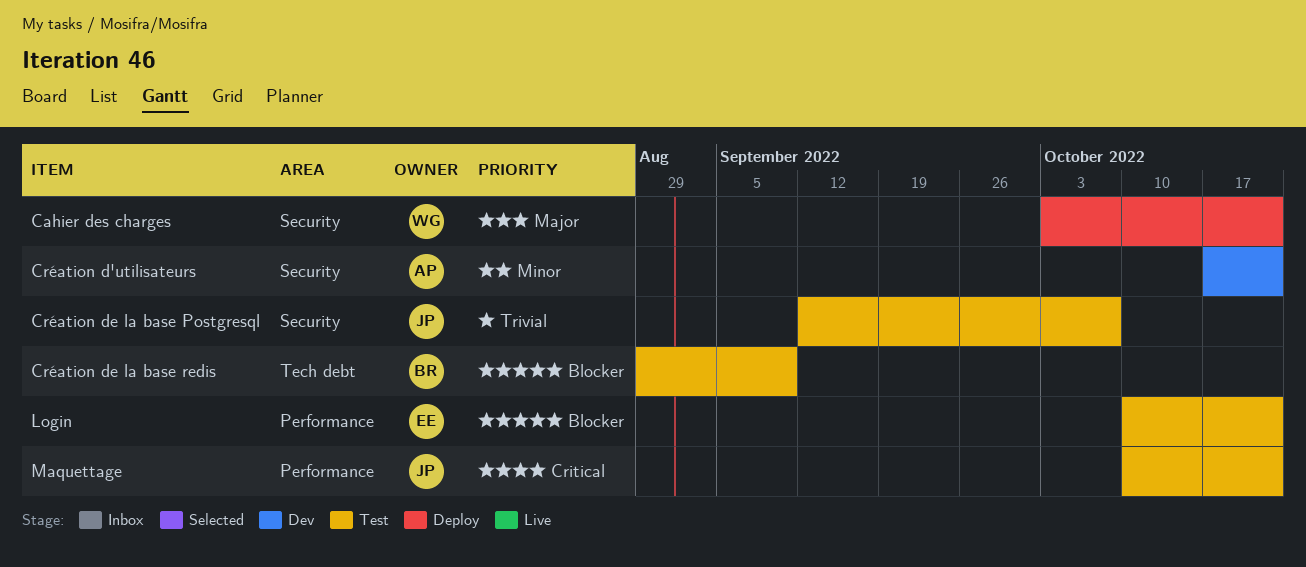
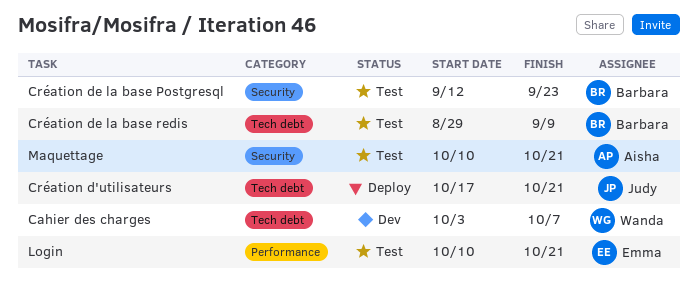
Cahier des charges, status: Deploy -> Dev
Cahier des charges, label: Security -> Tech debt
Cahier des charges, due: Oct 21 -> Oct 7
Création d'utilisateurs, status: Dev -> Deploy
Création d'utilisateurs, owner: Aisha -> Judy
Création d'utilisateurs, label: Security -> Tech debt
Création de la base Postgresql, owner: Judy -> Barbara
Création de la base Postgresql, due: Oct 7 -> Sep 23
Maquettage, owner: Judy -> Aisha
Maquettage, label: Performance -> Security

